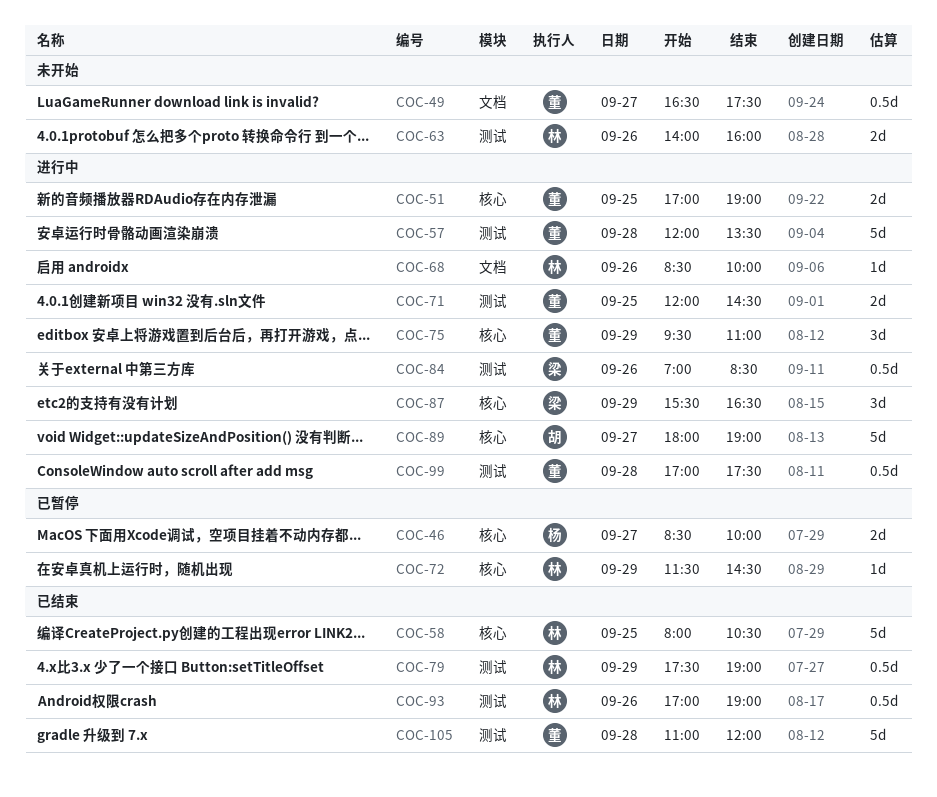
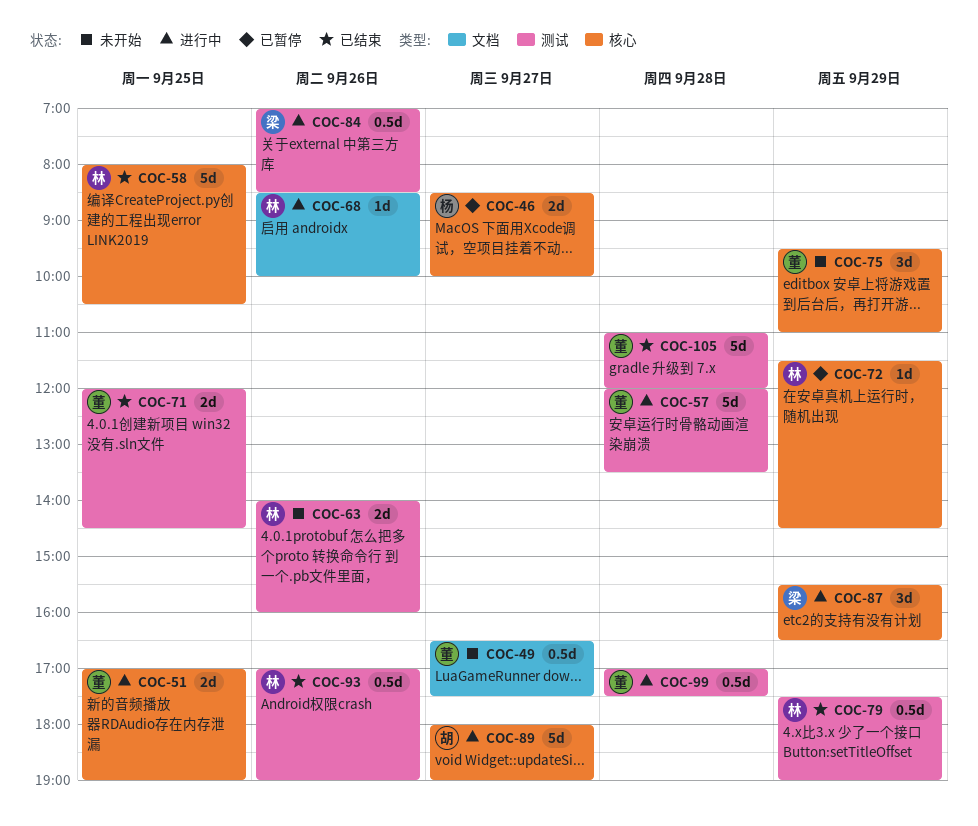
COC-71, status: 进行中 -> 已结束
COC-75, status: 进行中 -> 未开始

